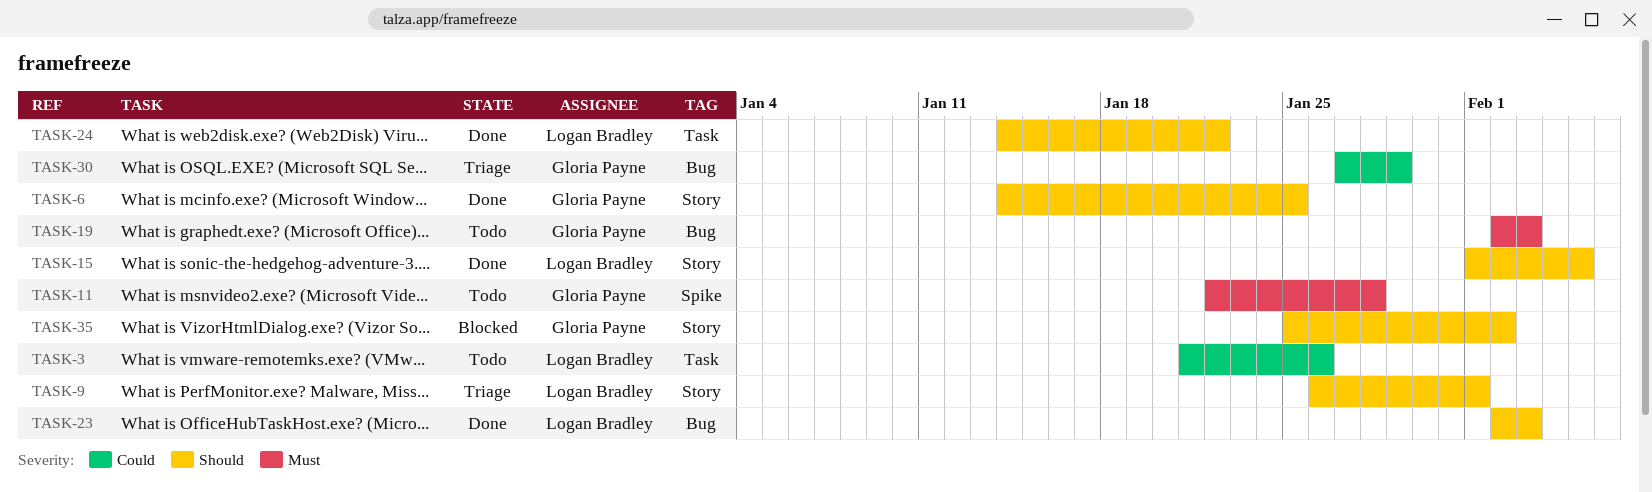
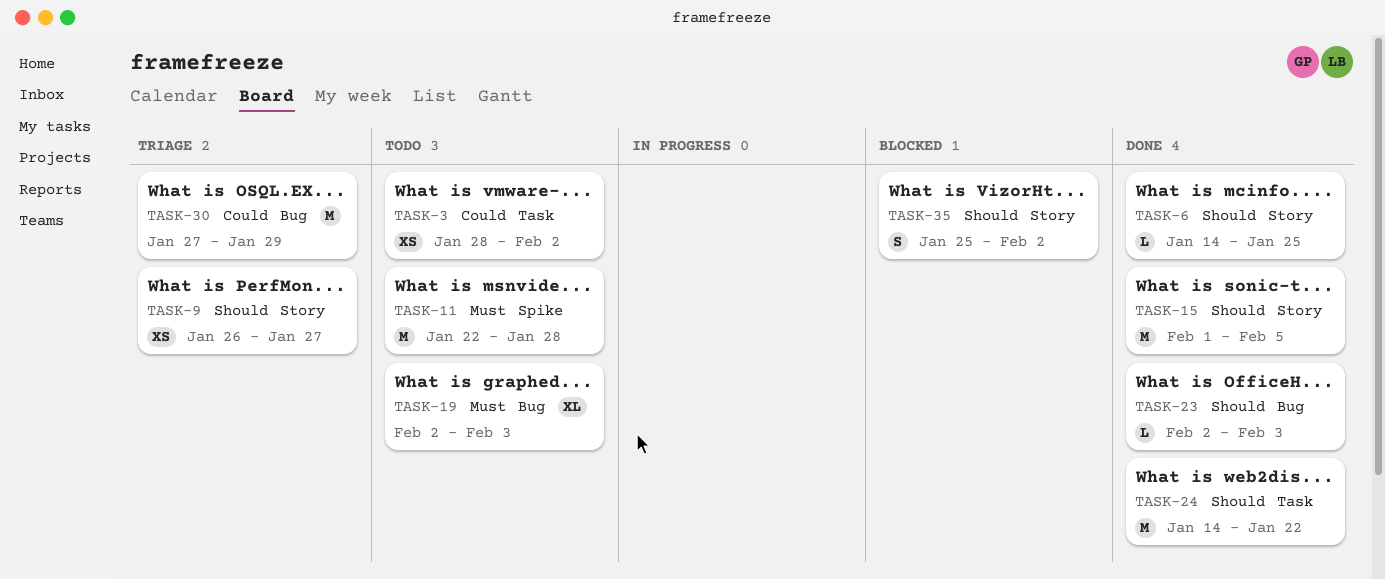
TASK-3, start: Jan 21 -> Jan 28
TASK-3, due: Jan 26 -> Feb 2
TASK-9, due: Feb 1 -> Jan 27

